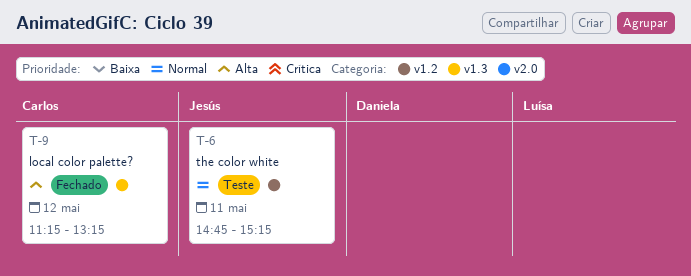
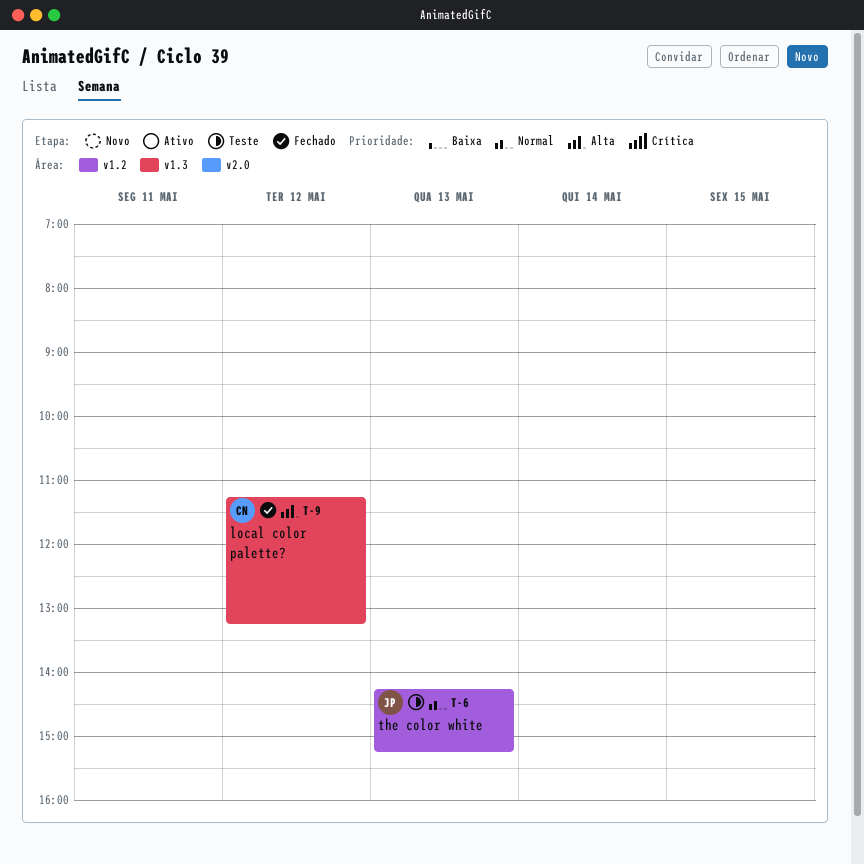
T-6, day: May 11 -> May 13
T-6, begins: 14:45 -> 14:15

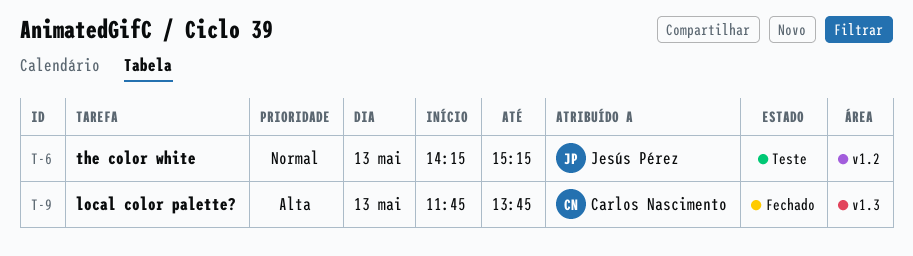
T-9, day: May 12 -> May 13
T-9, begins: 11:15 -> 11:45
T-9, ends: 13:15 -> 13:45

